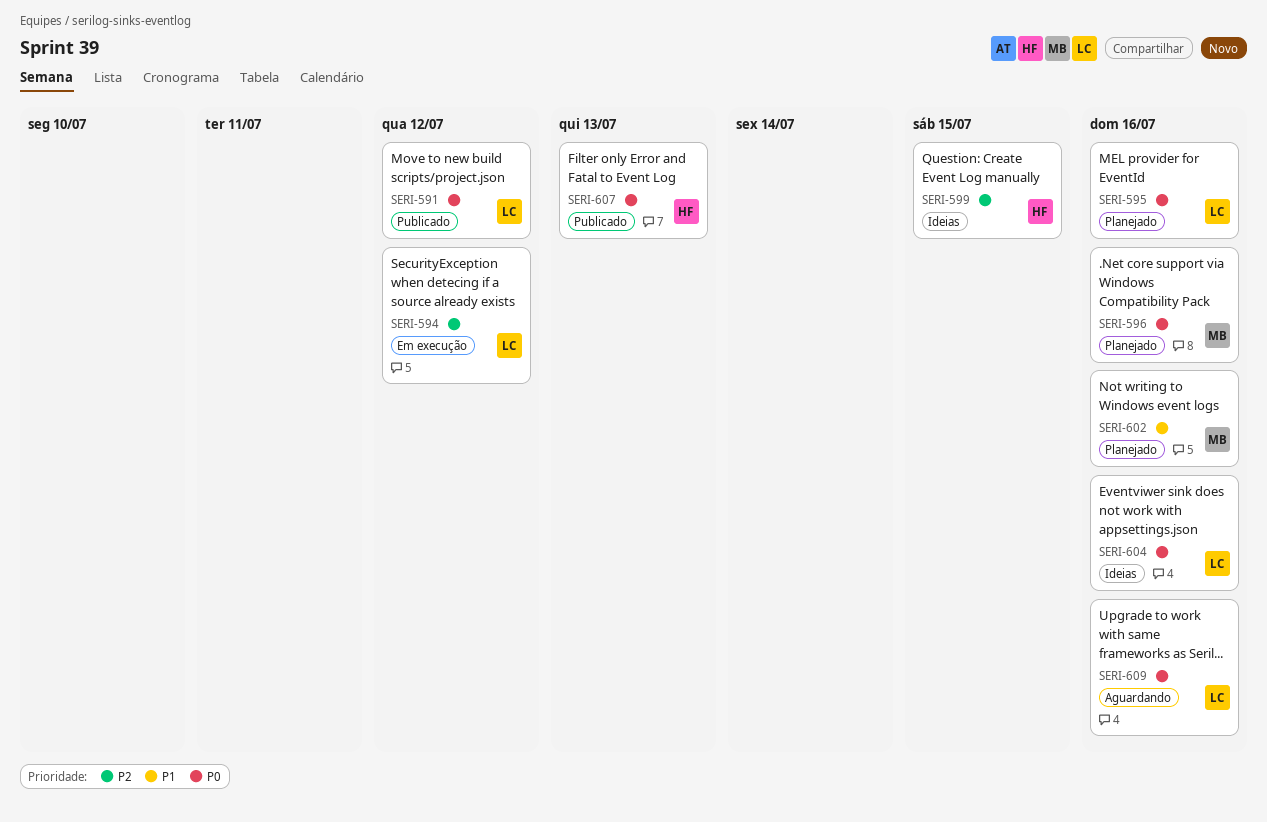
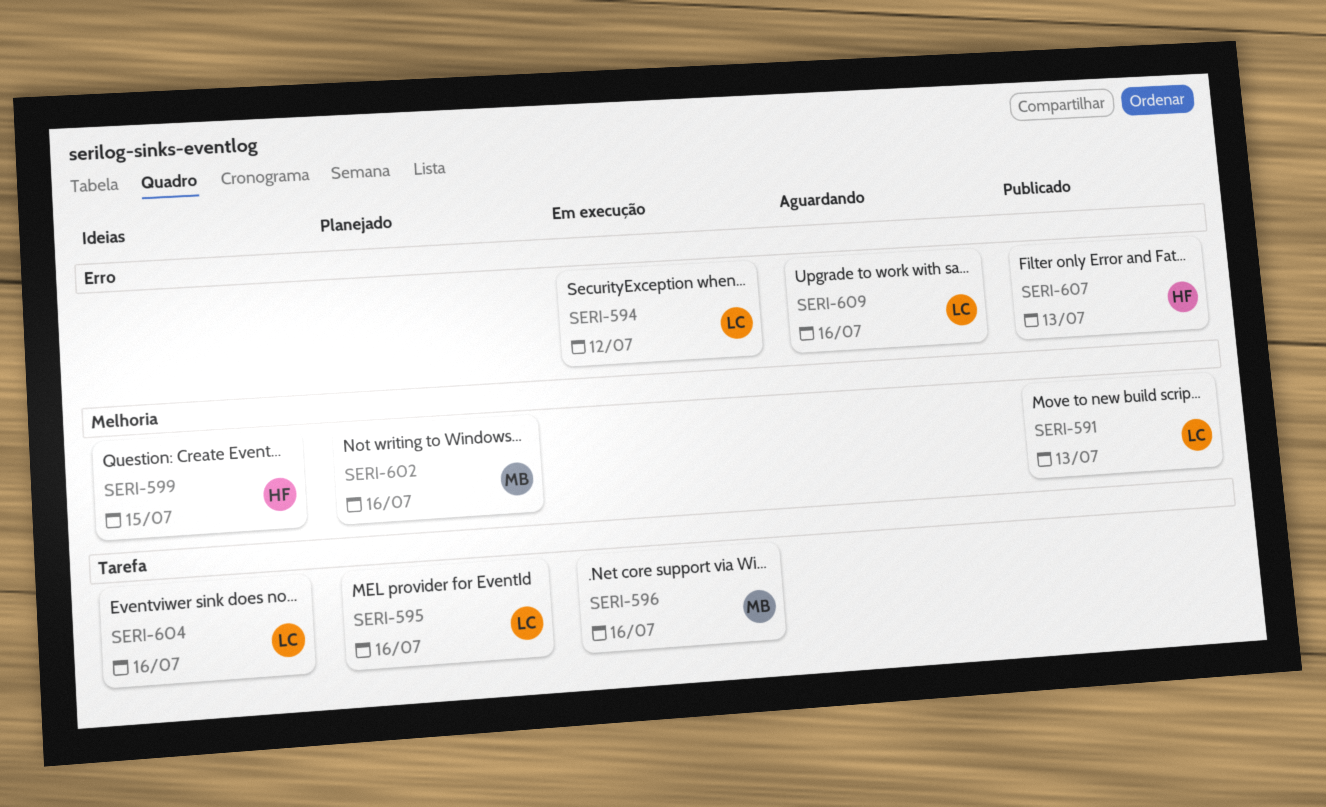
SERI-591, due: Jul 12 -> Jul 13
SERI-596, status: Planejado -> Em execução

